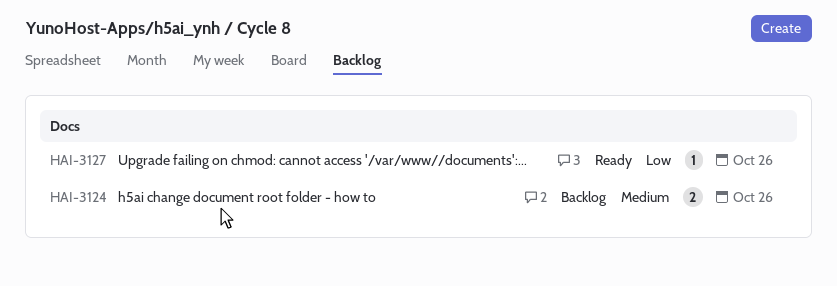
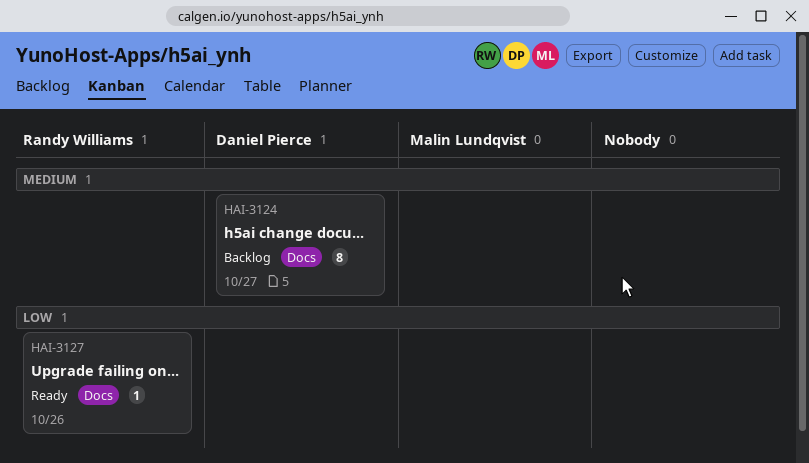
HAI-3124, estimate: 2 -> 8
HAI-3124, due: Oct 26 -> Oct 27

